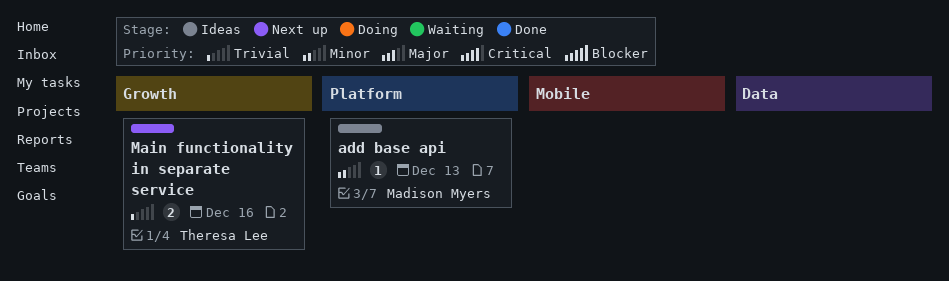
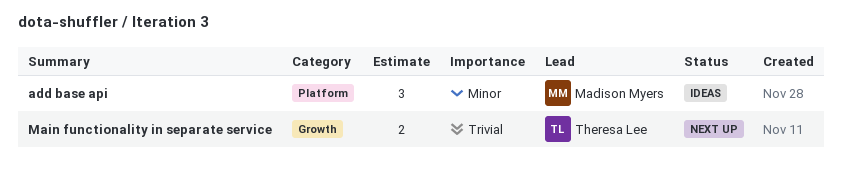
add base api, estimate: 1 -> 3

